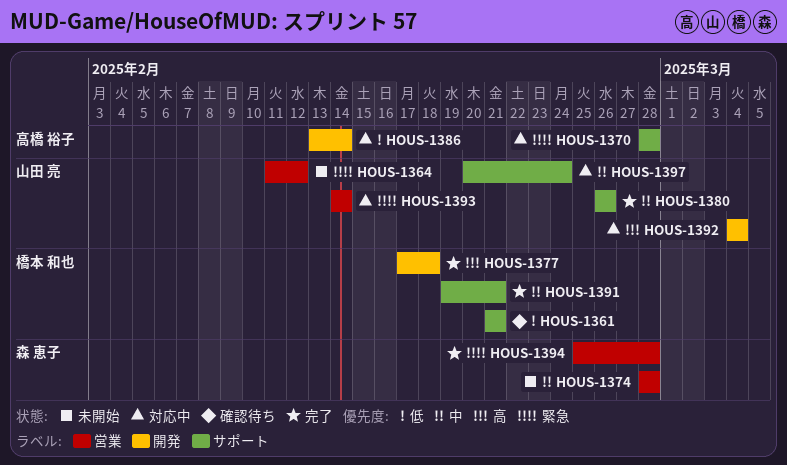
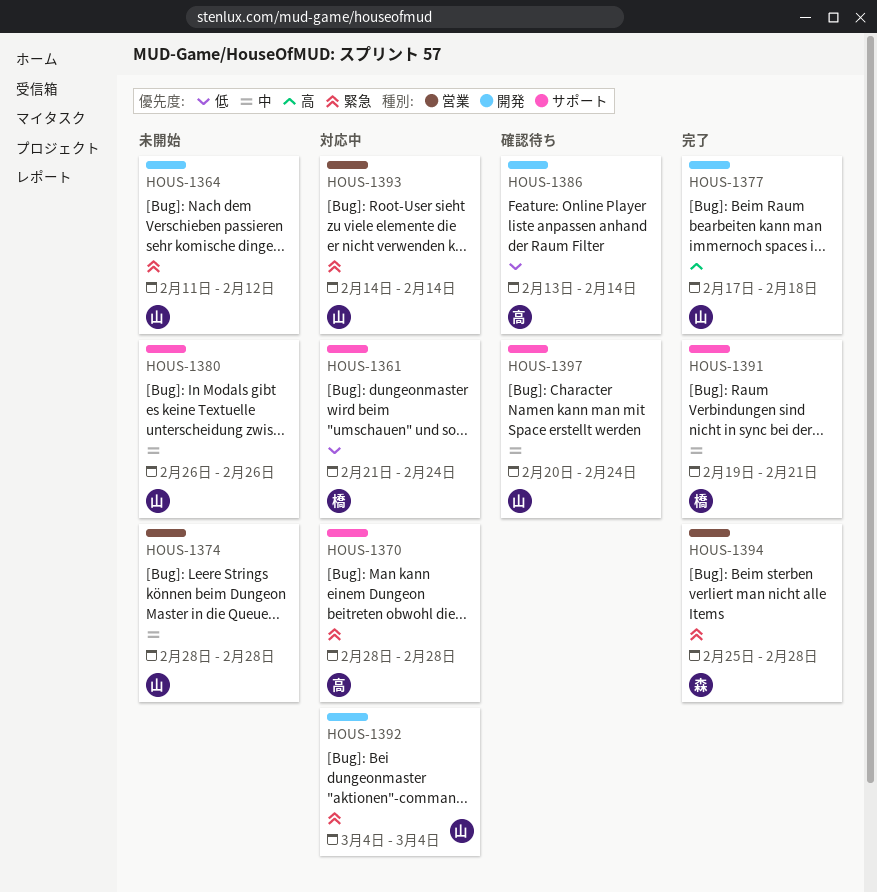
HOUS-1361, status: 確認待ち -> 対応中
HOUS-1361, due: Feb 21 -> Feb 24
HOUS-1364, label: 営業 -> 開発
HOUS-1374, owner: 森 恵子 -> 山田 亮
HOUS-1377, owner: 橋本 和也 -> 山田 亮
HOUS-1380, status: 完了 -> 未開始
HOUS-1386, status: 対応中 -> 確認待ち
HOUS-1392, priority: 高 -> 緊急
HOUS-1397, status: 対応中 -> 確認待ち

